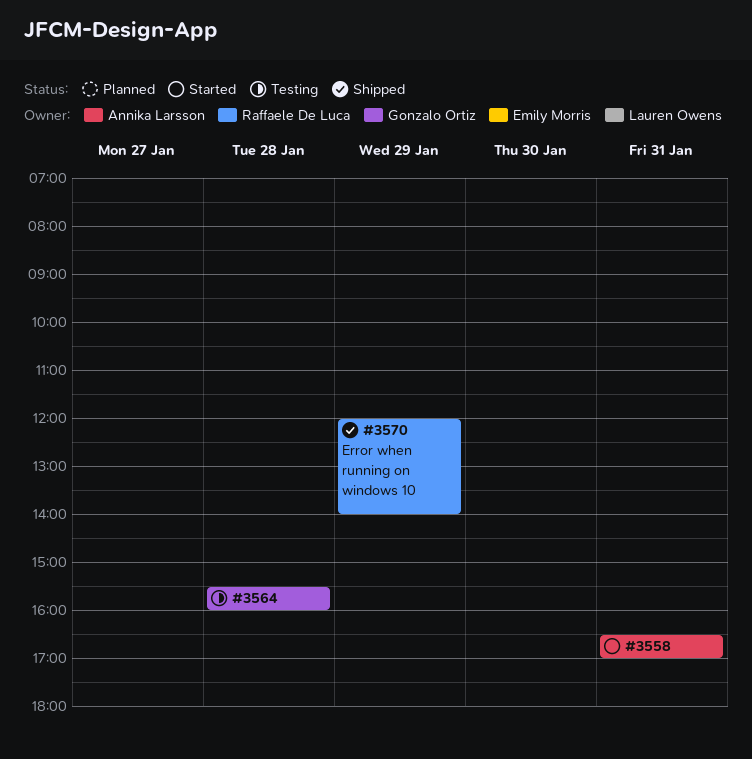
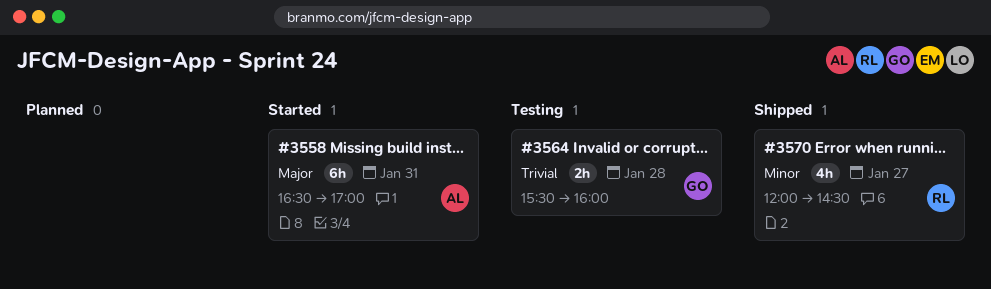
#3570, day: Jan 29 -> Jan 27
#3570, ends: 14:00 -> 14:30

